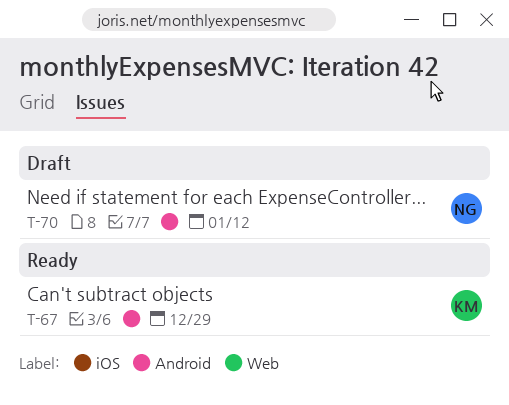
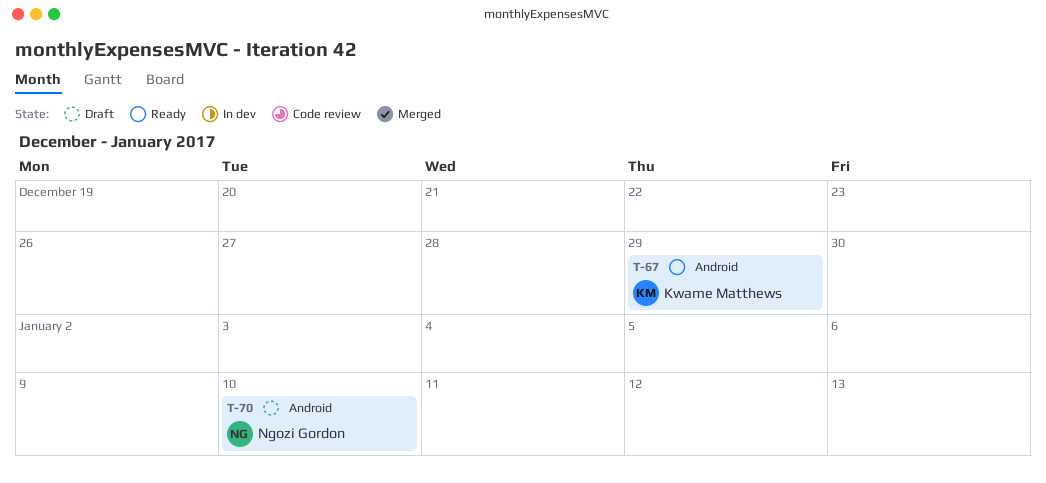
T-70, due: Jan 12 -> Jan 10

